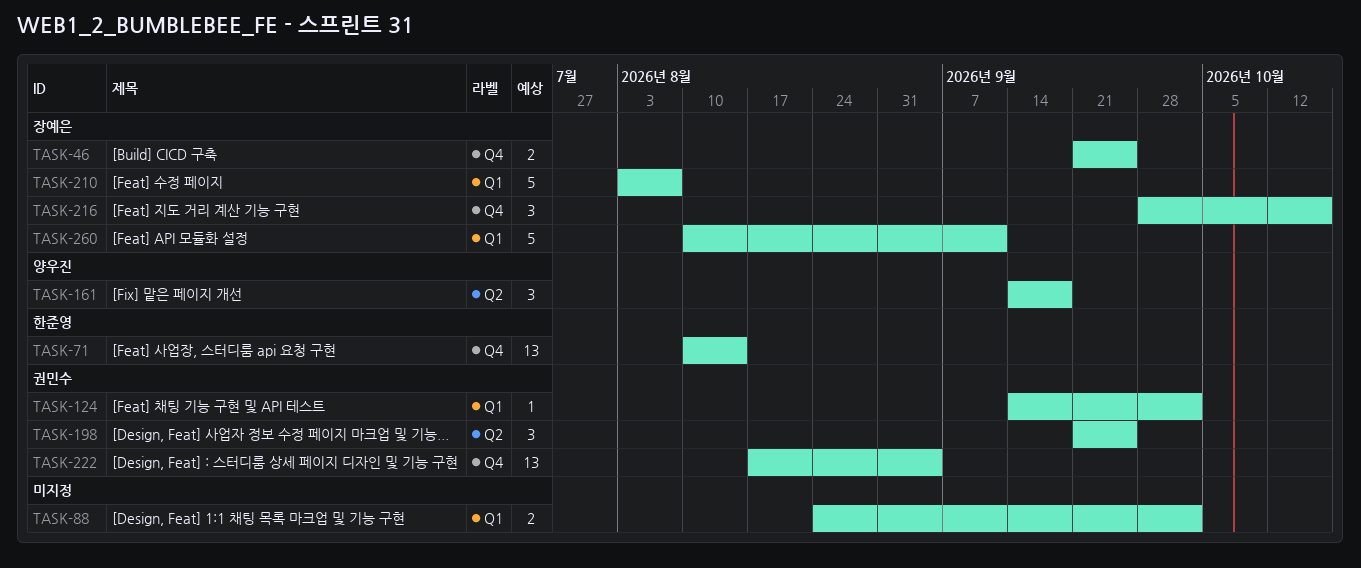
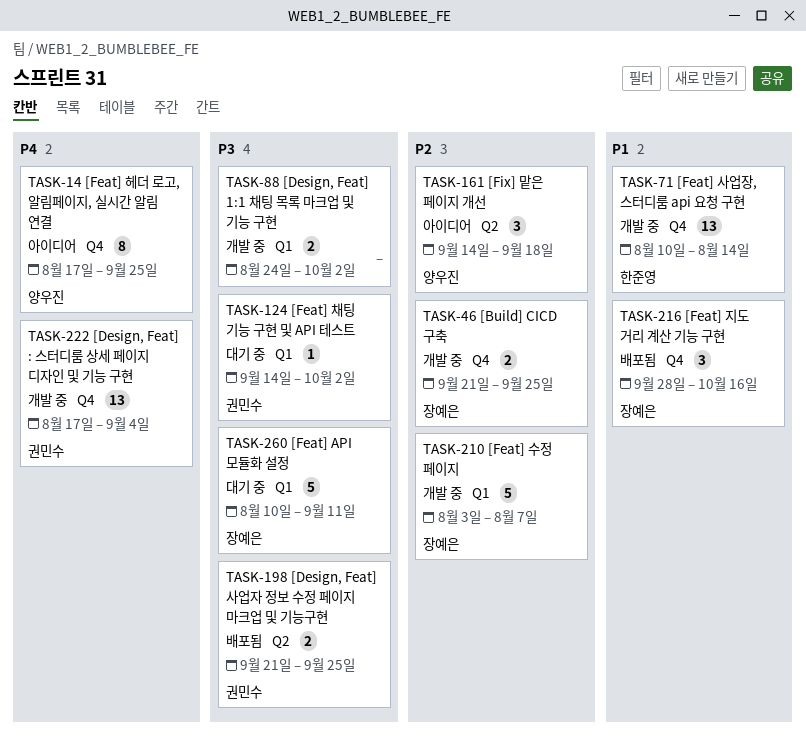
TASK-14: none -> present
TASK-198, estimate: 3 -> 2

